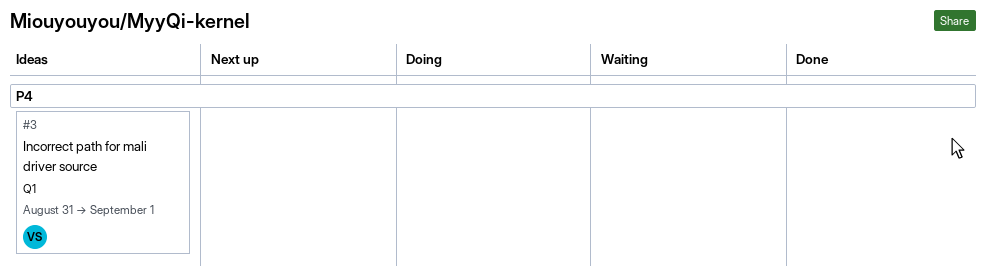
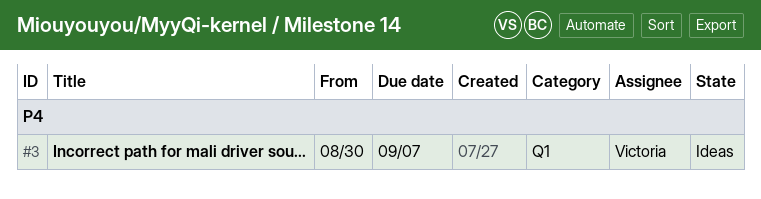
#3, start: Aug 31 -> Aug 30
#3, due: Sep 1 -> Sep 7

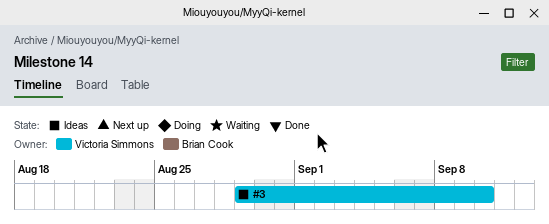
#3, start: Aug 30 -> Aug 29
#3, due: Sep 7 -> Sep 10

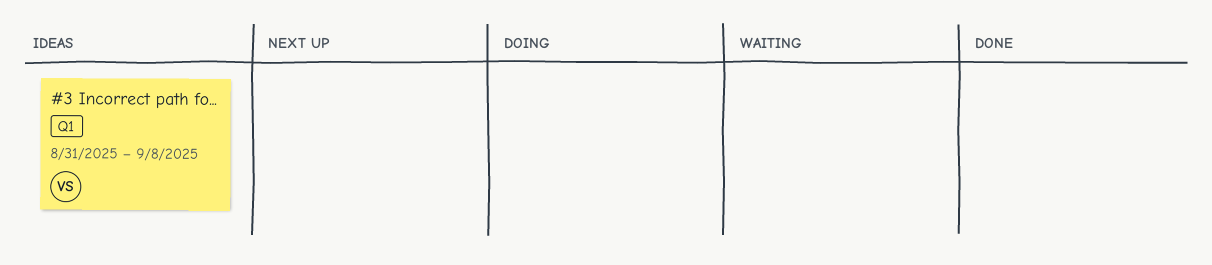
#3, start: Aug 29 -> Aug 31
#3, due: Sep 10 -> Sep 8

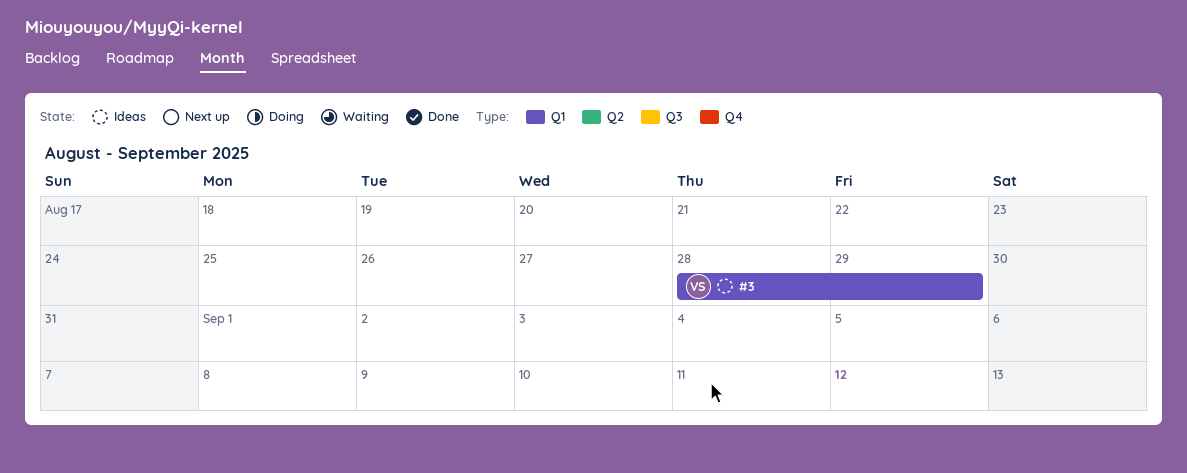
#3, start: Aug 31 -> Aug 28
#3, due: Sep 8 -> Aug 29

